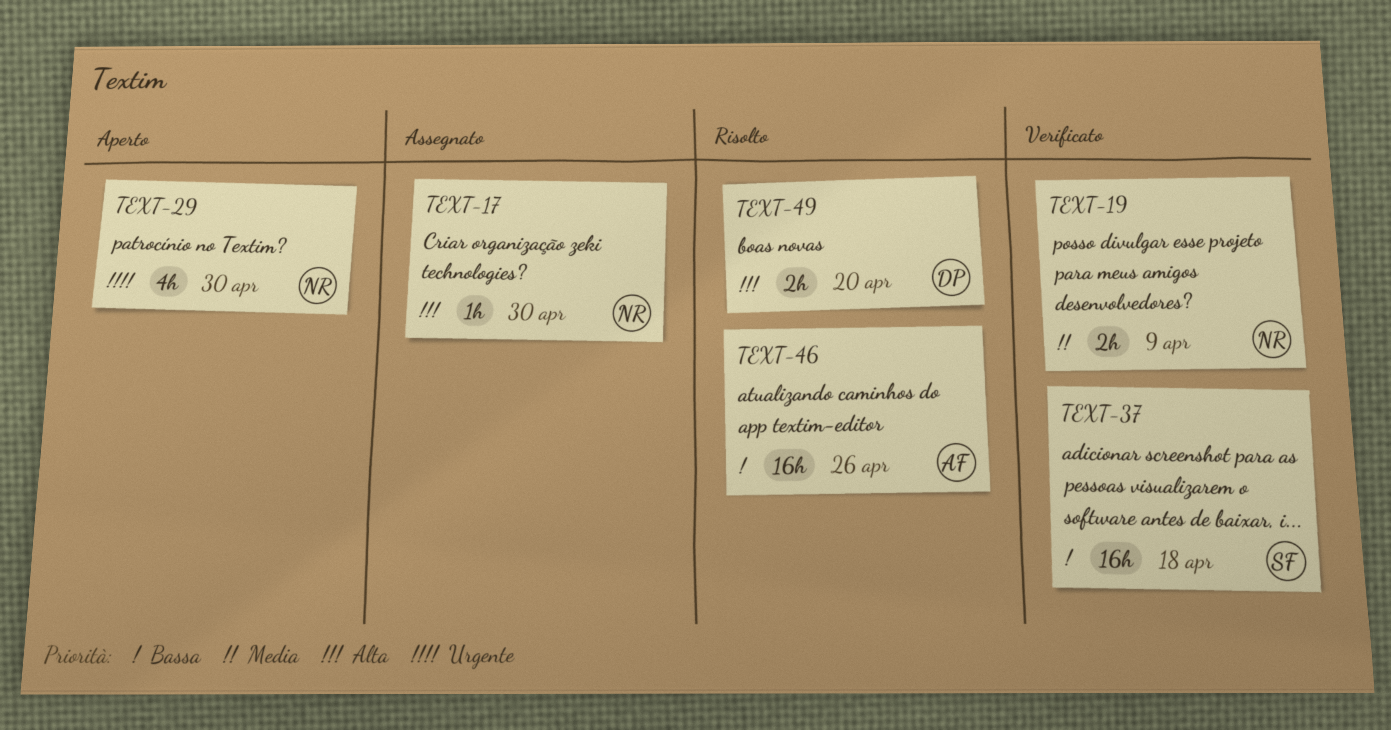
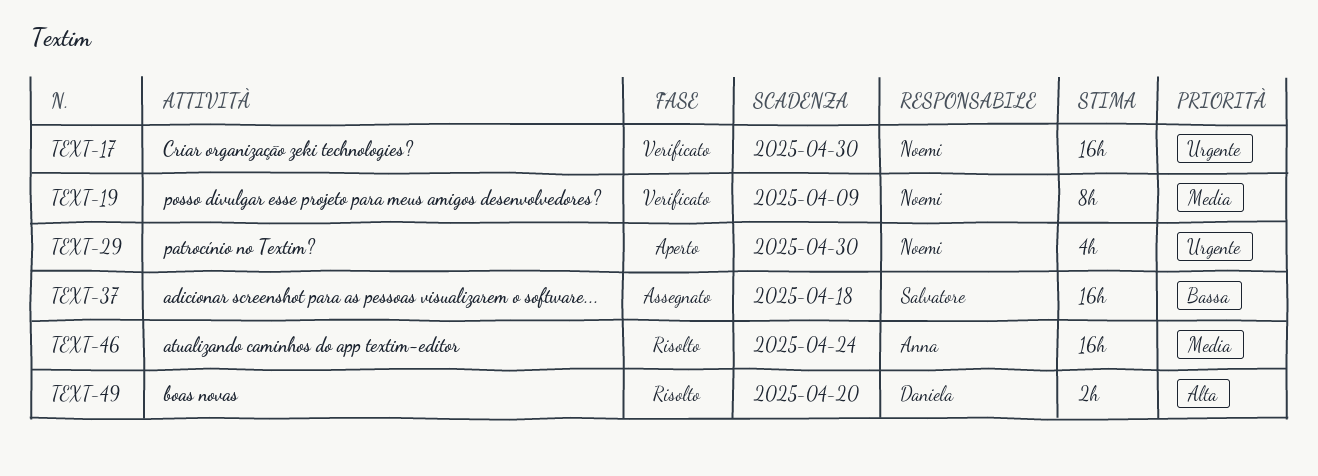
TEXT-17, status: Assegnato -> Verificato
TEXT-17, priority: Alta -> Urgente
TEXT-17, estimate: 1h -> 16h
TEXT-19, estimate: 2h -> 8h
TEXT-37, status: Verificato -> Assegnato
TEXT-46, priority: Bassa -> Media
TEXT-46, due: Apr 26 -> Apr 24

